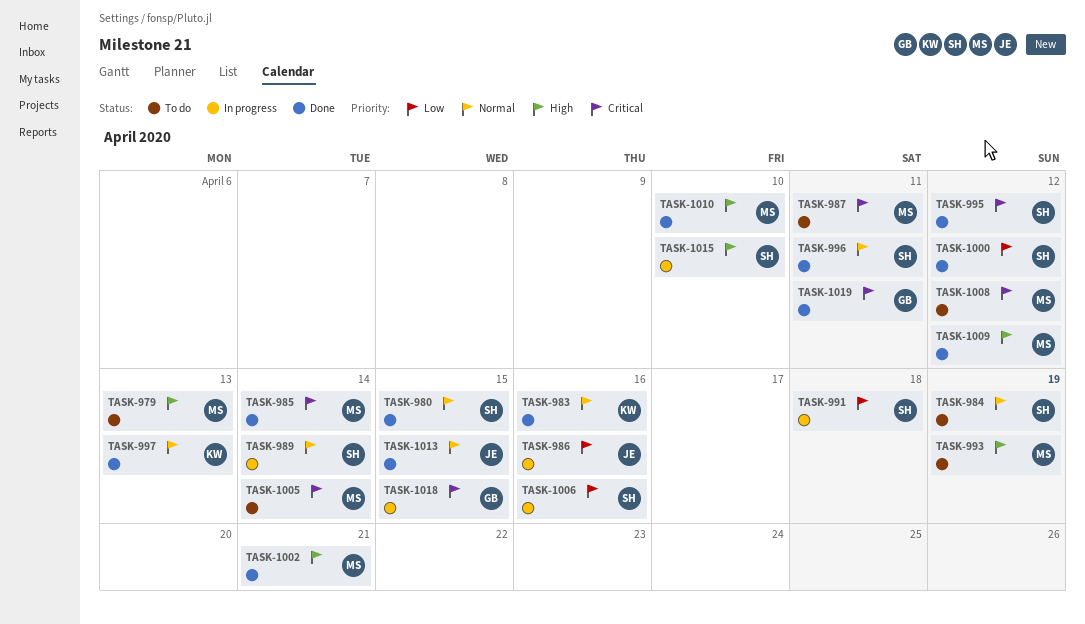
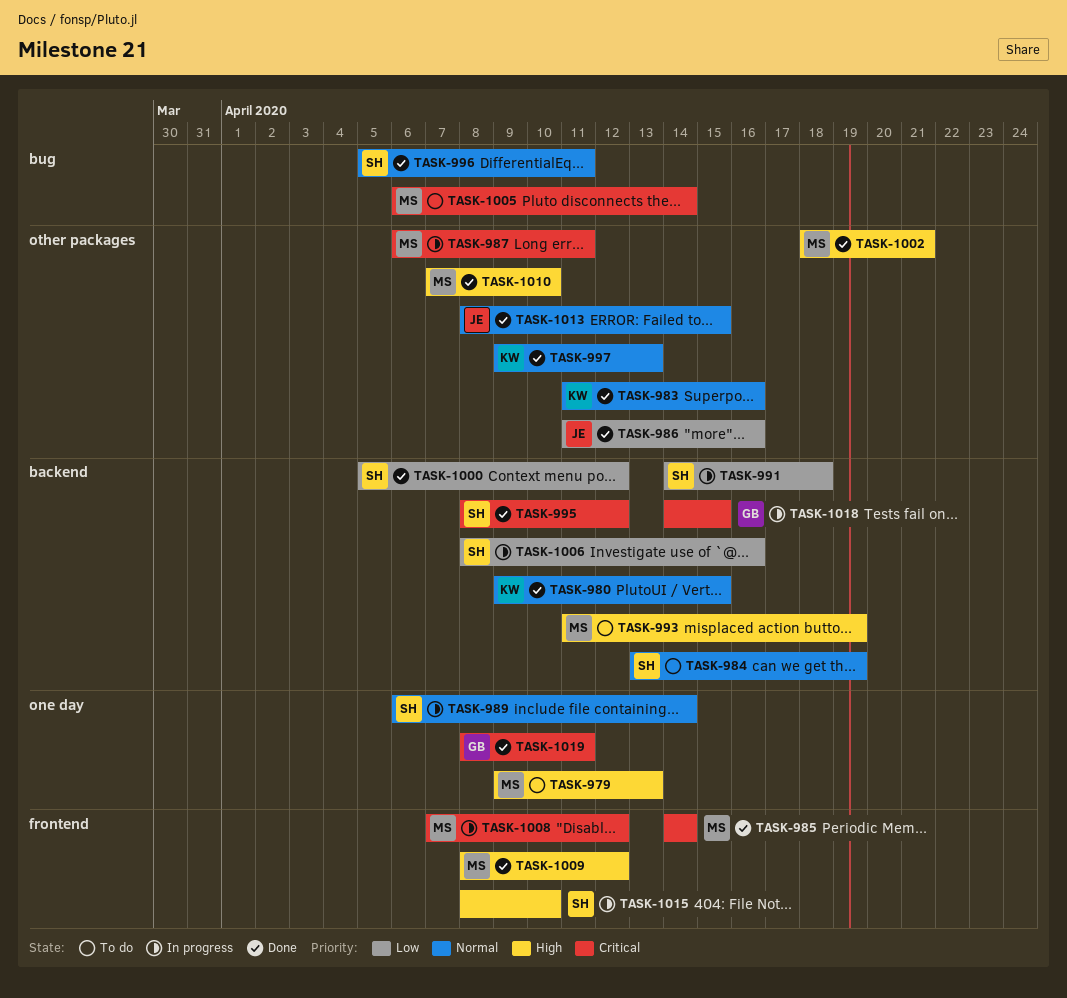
TASK-980, owner: SH -> KW
TASK-986, status: In progress -> Done
TASK-987, status: To do -> In progress
TASK-1008, status: To do -> In progress

